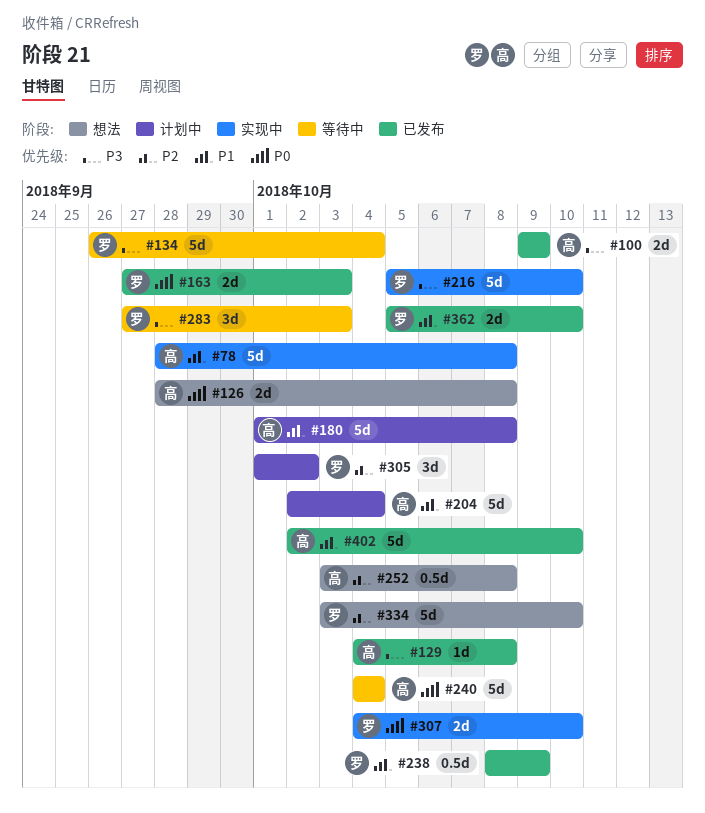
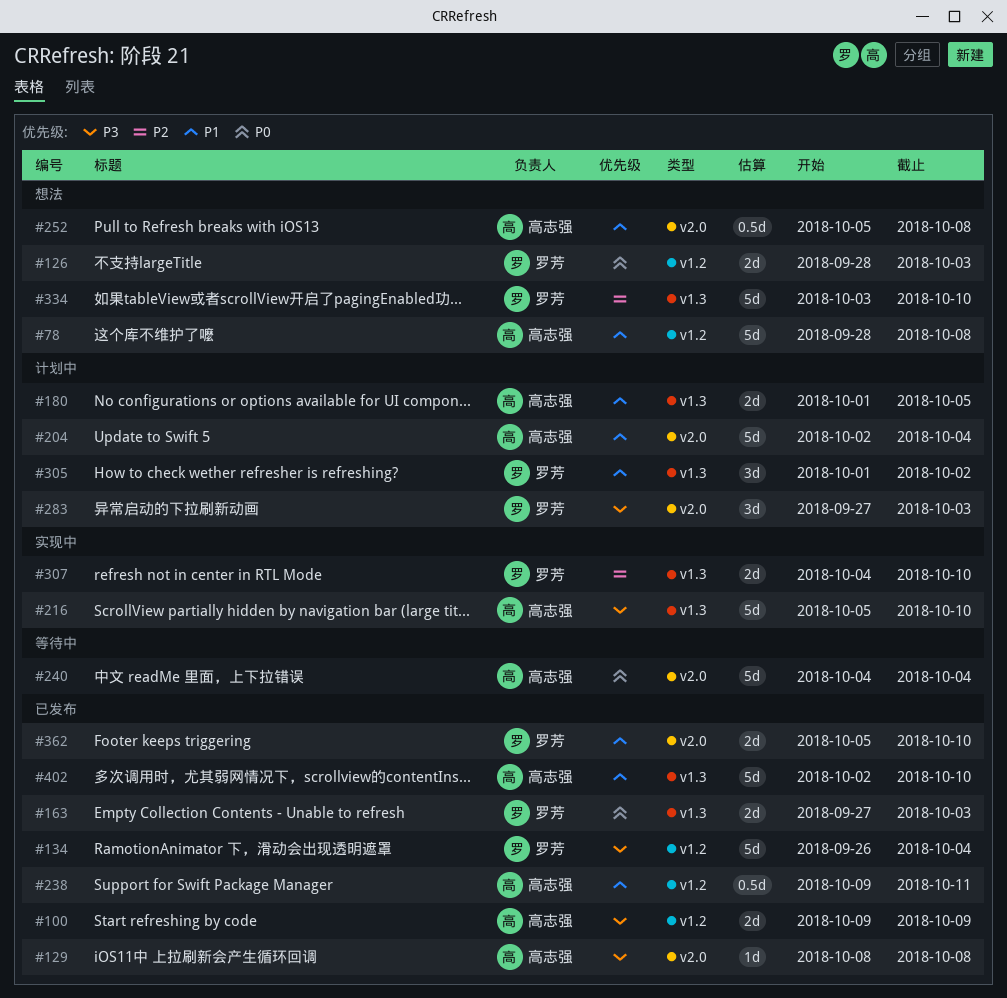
#78, status: 实现中 -> 想法
#126, owner: 高志强 -> 罗芳
#126, due: Oct 8 -> Oct 3
#129, start: Oct 4 -> Oct 8
#134, status: 等待中 -> 已发布
#180, estimate: 5d -> 2d
#180, due: Oct 8 -> Oct 5
#216, owner: 罗芳 -> 高志强
#238, owner: 罗芳 -> 高志强
#238, start: Oct 8 -> Oct 9
#238, due: Oct 9 -> Oct 11
#252, priority: P2 -> P1
#252, start: Oct 3 -> Oct 5
#283, status: 等待中 -> 计划中
#305, priority: P2 -> P1
#307, priority: P0 -> P2

